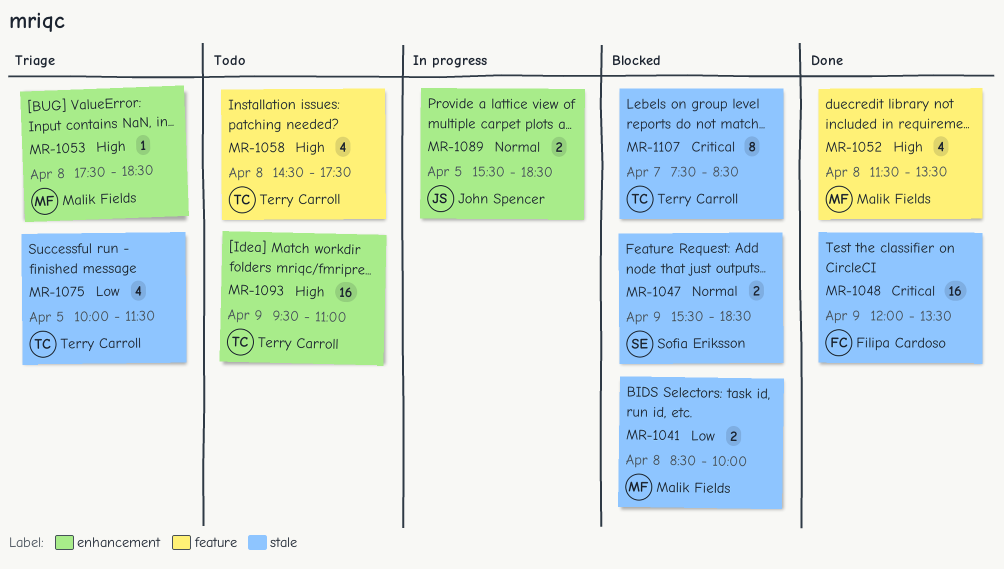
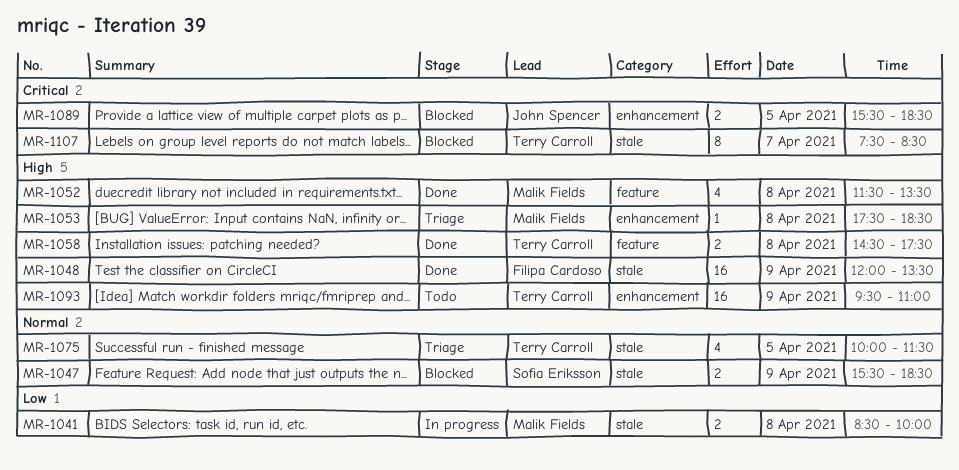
MR-1041, status: Blocked -> In progress
MR-1048, priority: Critical -> High
MR-1058, status: Todo -> Done
MR-1058, estimate: 4 -> 2
MR-1075, priority: Low -> Normal
MR-1089, status: In progress -> Blocked
MR-1089, priority: Normal -> Critical

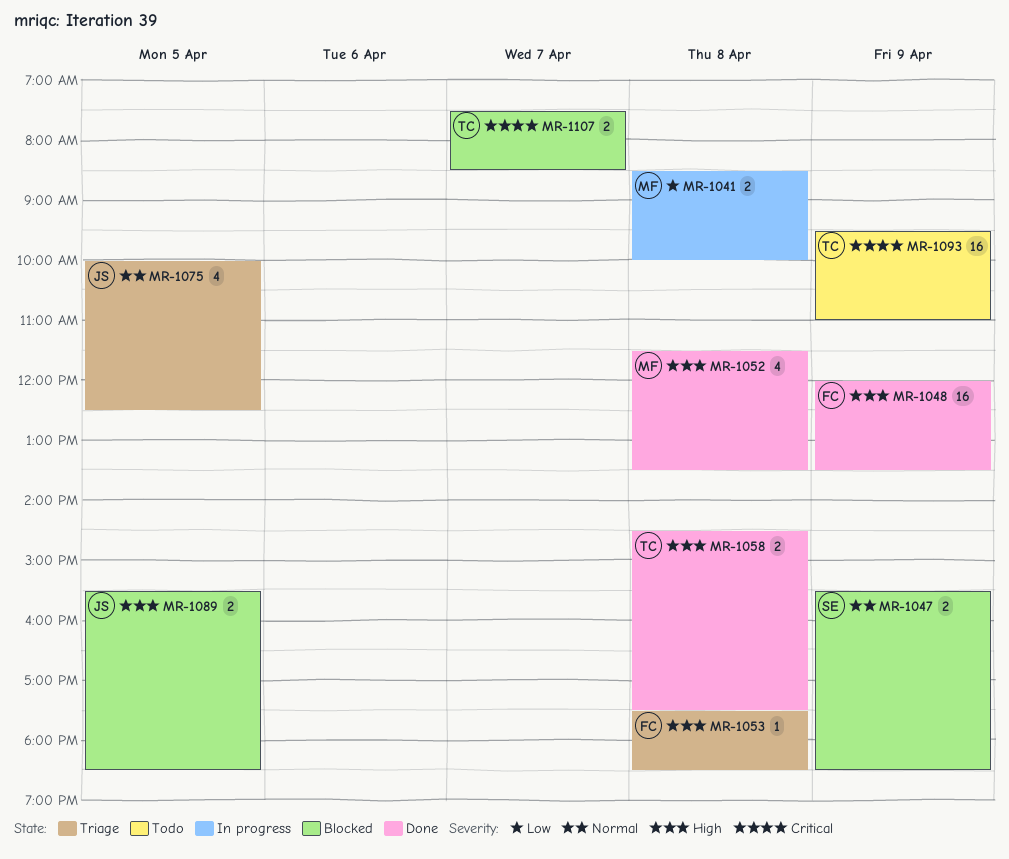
MR-1053, owner: Malik Fields -> Filipa Cardoso
MR-1075, owner: Terry Carroll -> John Spencer
MR-1075, ends: 11:30 -> 12:30
MR-1089, priority: Critical -> High
MR-1093, priority: High -> Critical
MR-1107, estimate: 8 -> 2

